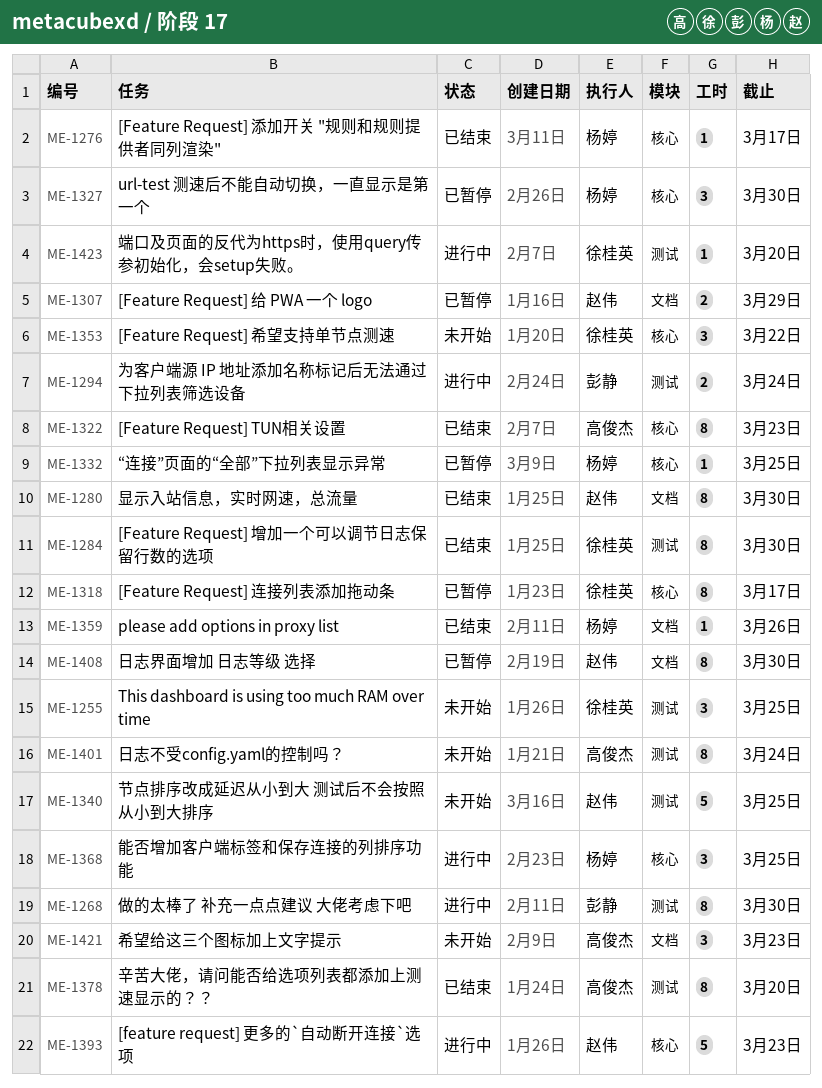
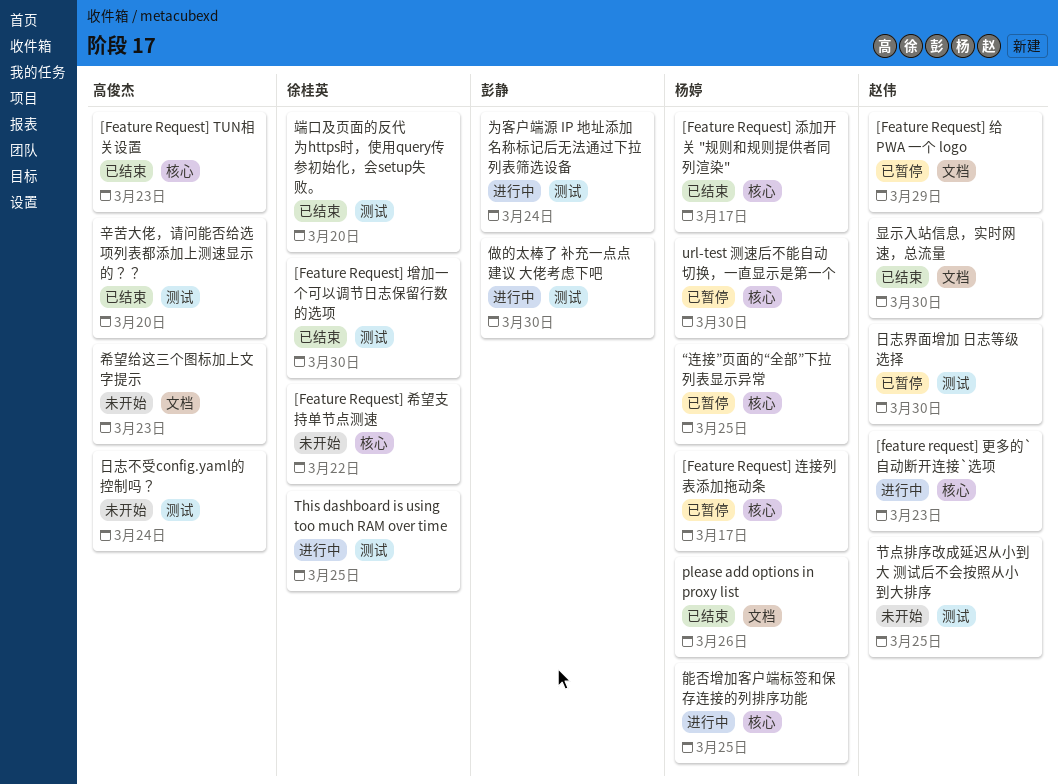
[Feature Request] 连接列表添加拖动条, owner: 徐桂英 -> 杨婷
This dashboard is using too much RAM over time, status: 未开始 -> 进行中
日志界面增加 日志等级 选择, label: 文档 -> 测试
端口及页面的反代为https时，使用query传参初始化，会setup失败。, status: 进行中 -> 已结束

